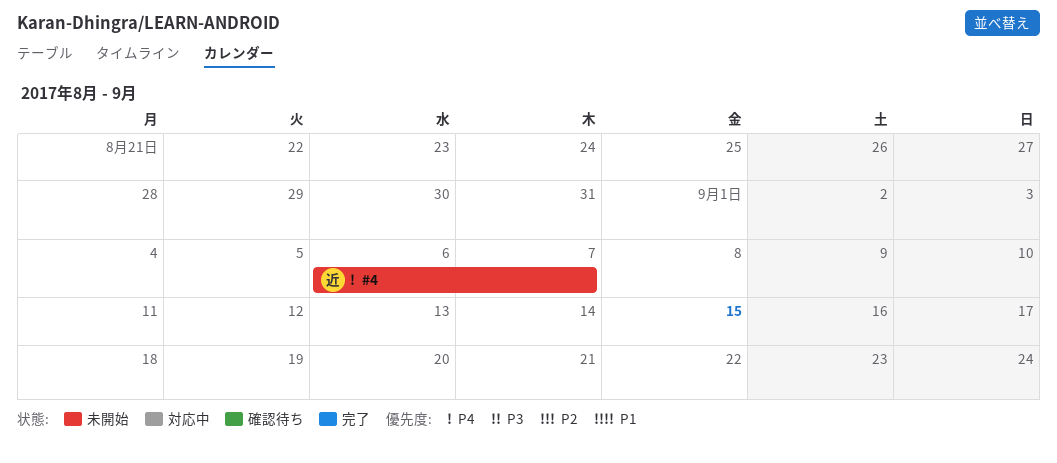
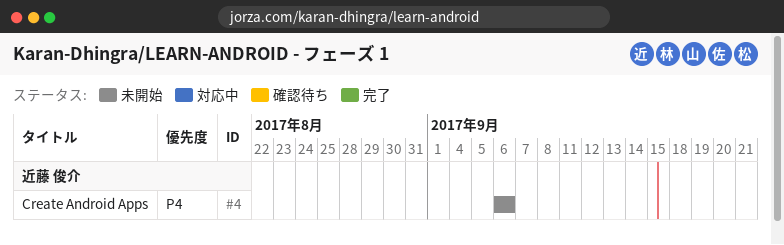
#4, due: Sep 7 -> Sep 6

